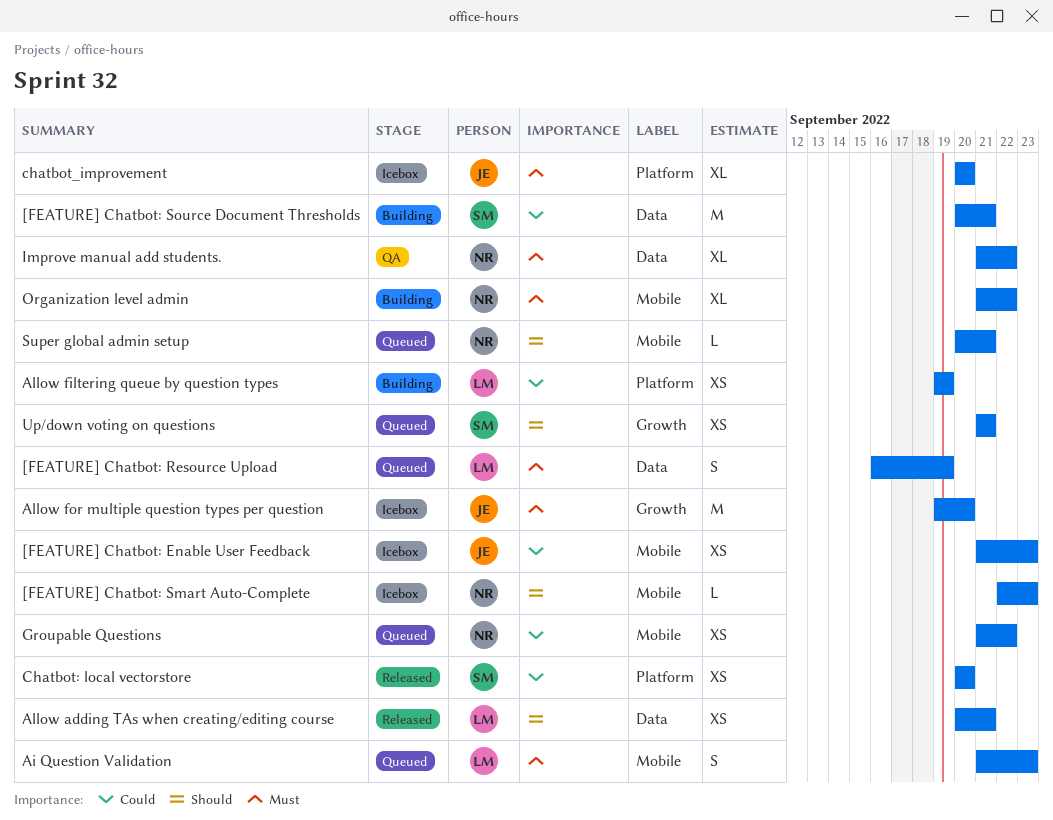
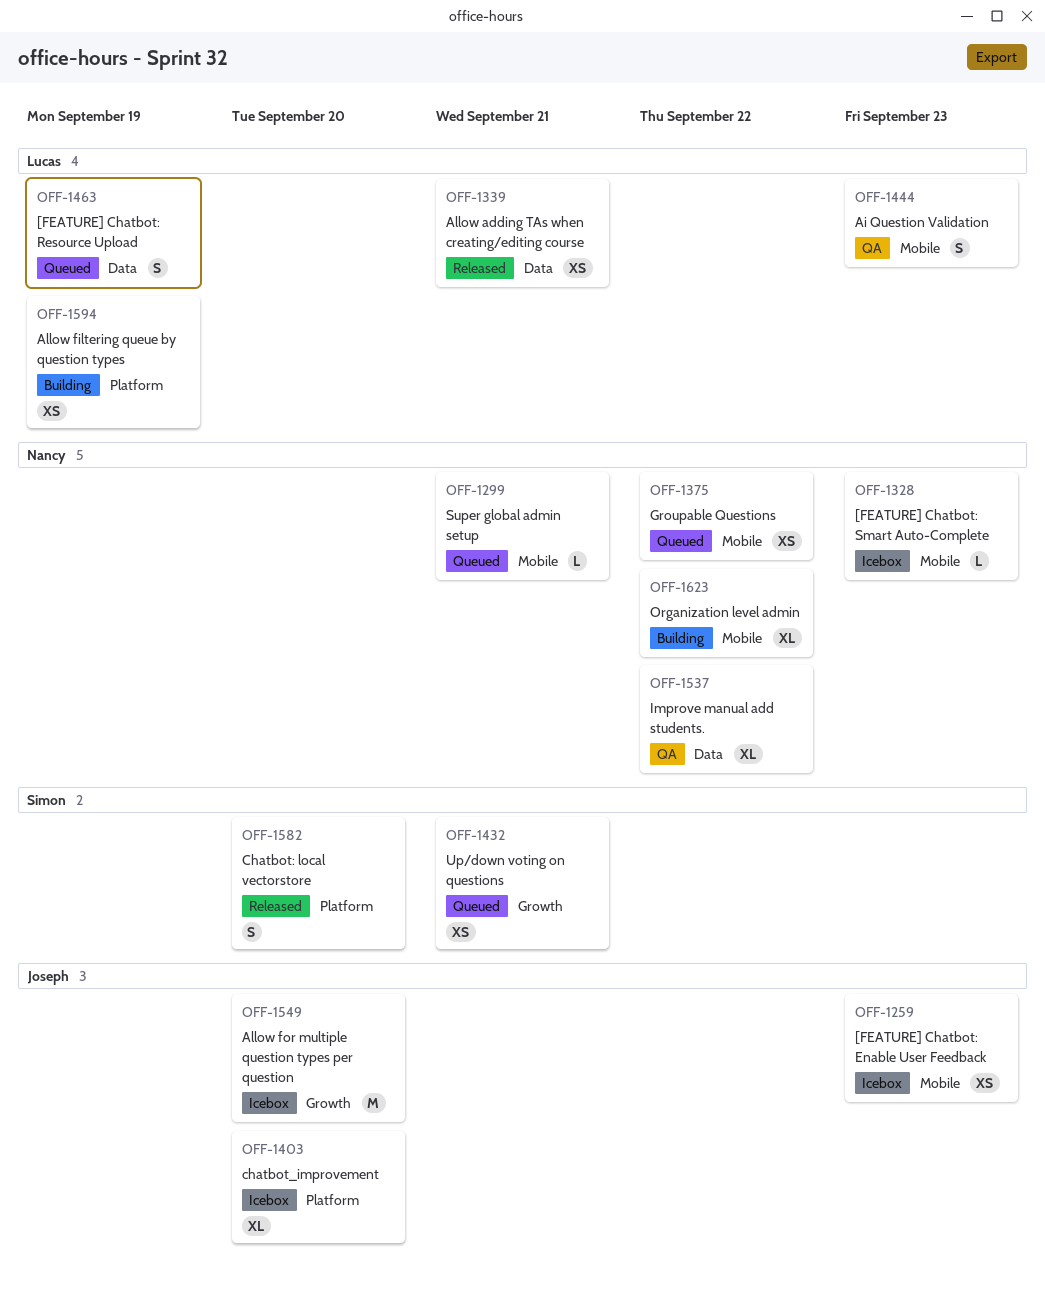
[FEATURE] Chatbot: Source Document Thresholds: present -> none
Ai Question Validation, status: Queued -> QA
Chatbot: local vectorstore, estimate: XS -> S

